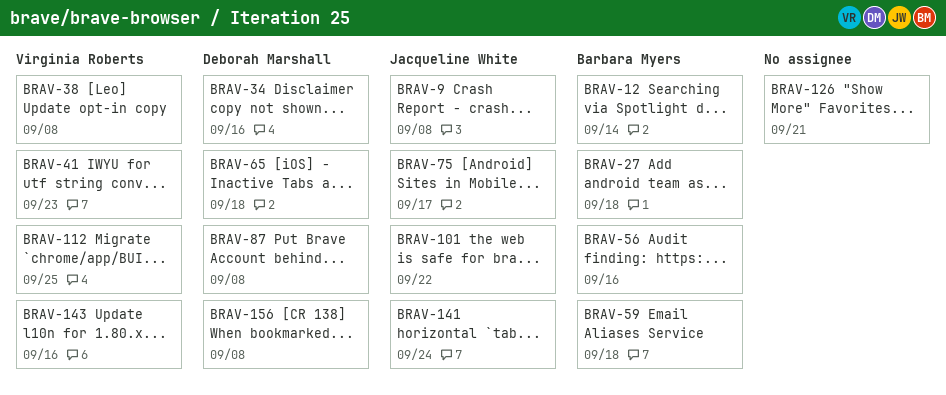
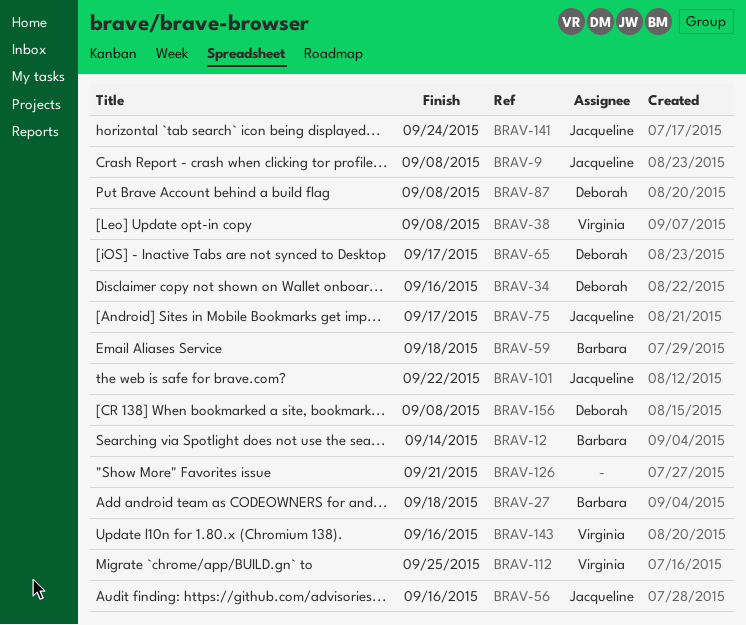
BRAV-41: present -> none
BRAV-56, owner: Barbara Myers -> Jacqueline White
BRAV-65, due: Sep 18 -> Sep 17

